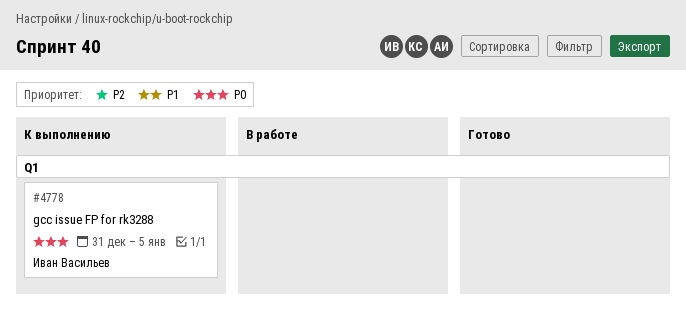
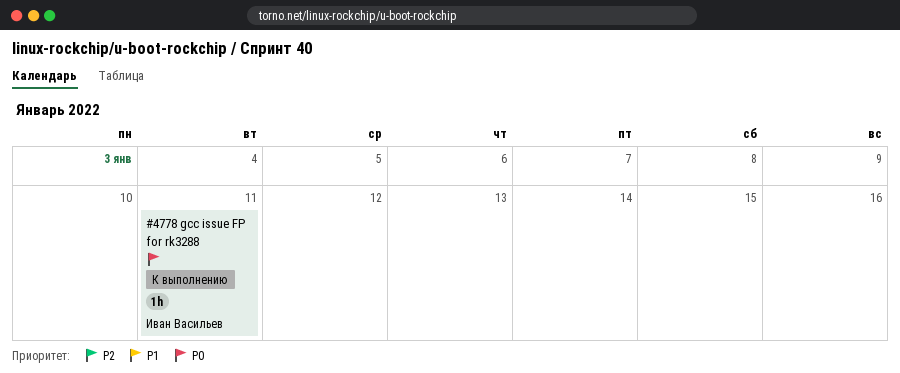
#4778, due: Jan 5 -> Jan 11

